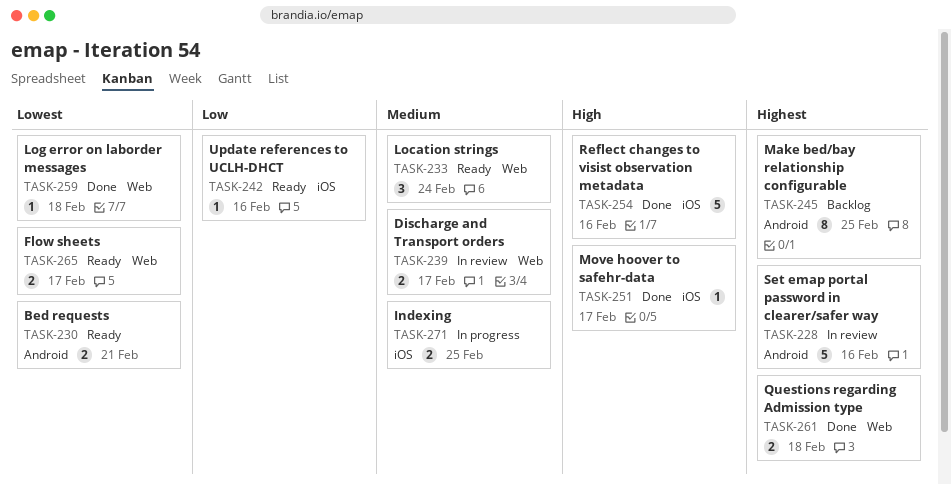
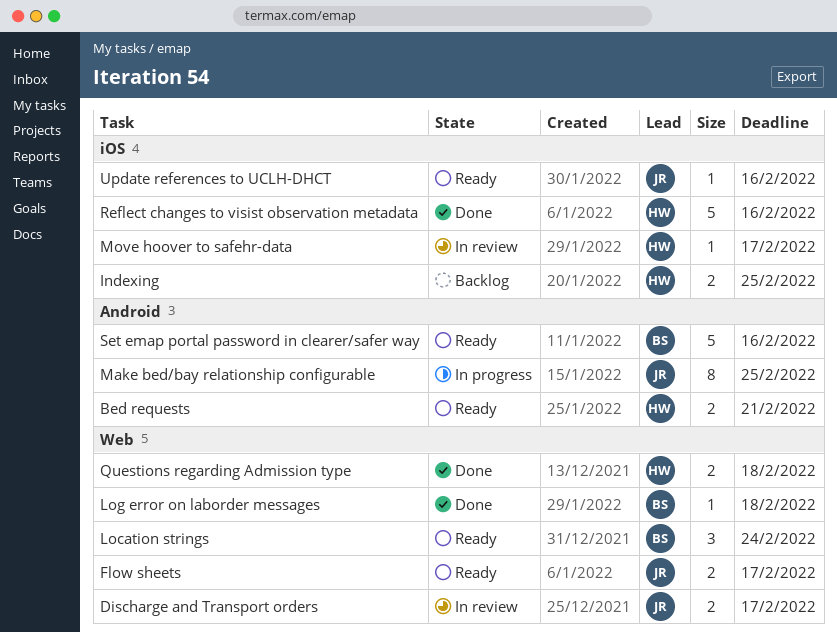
Indexing, status: In progress -> Backlog
Make bed/bay relationship configurable, status: Backlog -> In progress
Move hoover to safehr-data, status: Done -> In review
Set emap portal password in clearer/safer way, status: In review -> Ready

